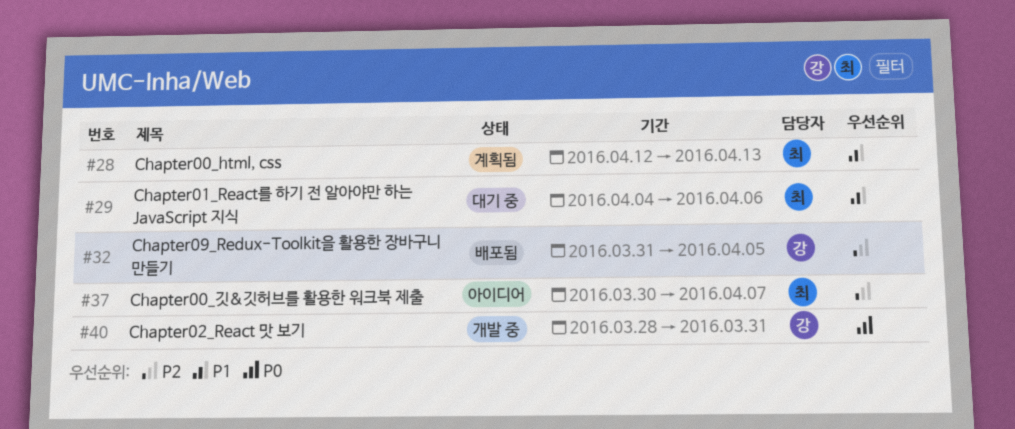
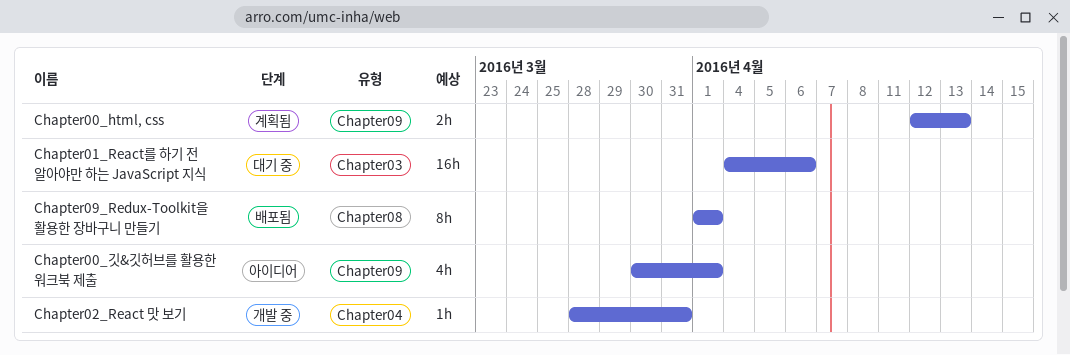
Chapter00_깃&깃허브를 활용한 워크북 제출, due: Apr 7 -> Apr 1
Chapter09_Redux-Toolkit을 활용한 장바구니 만들기, start: Mar 31 -> Apr 1
Chapter09_Redux-Toolkit을 활용한 장바구니 만들기, due: Apr 5 -> Apr 1

